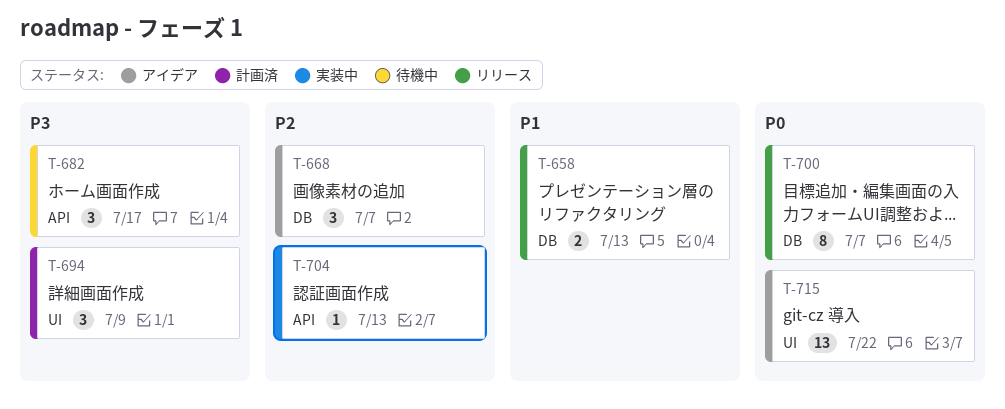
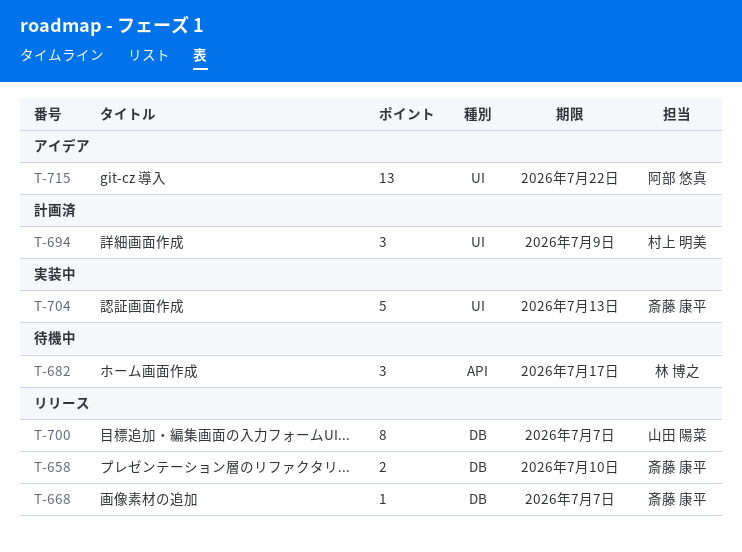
T-658, due: Jul 13 -> Jul 10
T-668, status: アイデア -> リリース
T-668, estimate: 3 -> 1
T-704, label: API -> UI
T-704, estimate: 1 -> 5

